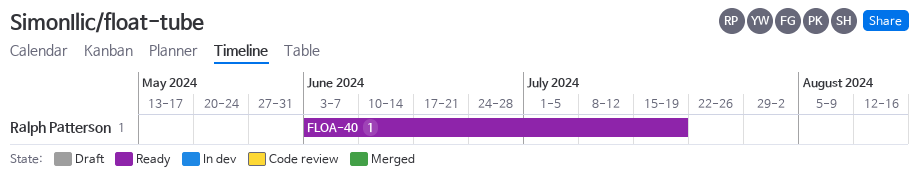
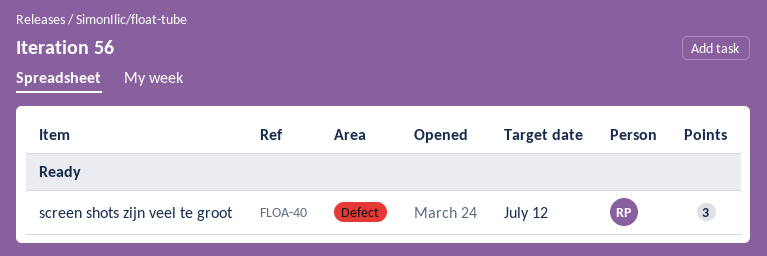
FLOA-40, estimate: 1 -> 3
FLOA-40, due: Jul 19 -> Jul 12

